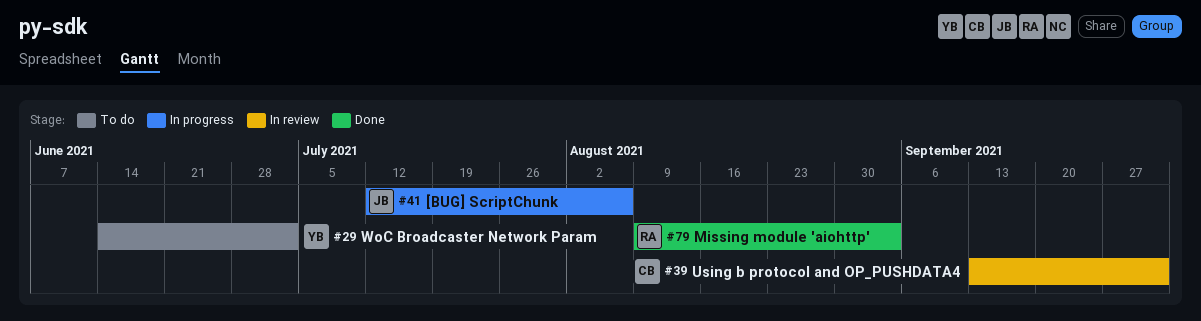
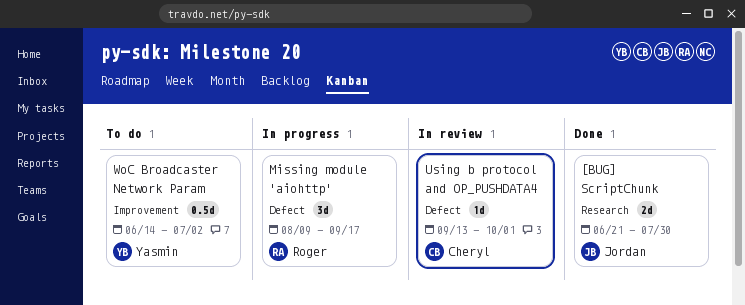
[BUG] ScriptChunk, status: In progress -> Done
[BUG] ScriptChunk, start: Jul 12 -> Jun 21
[BUG] ScriptChunk, due: Aug 6 -> Jul 30
Missing module 'aiohttp', status: Done -> In progress
Missing module 'aiohttp', due: Sep 3 -> Sep 17

